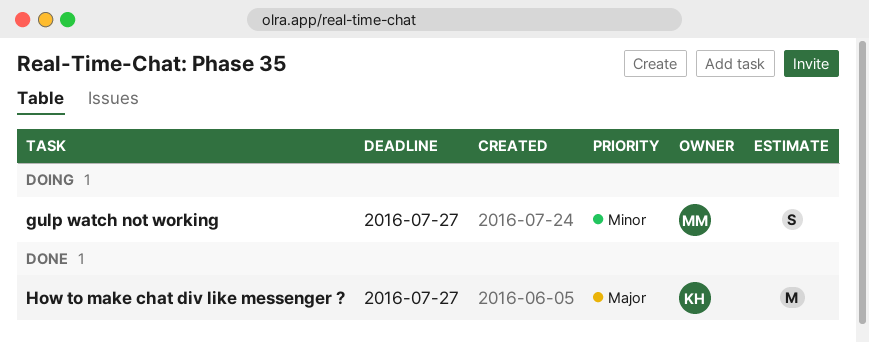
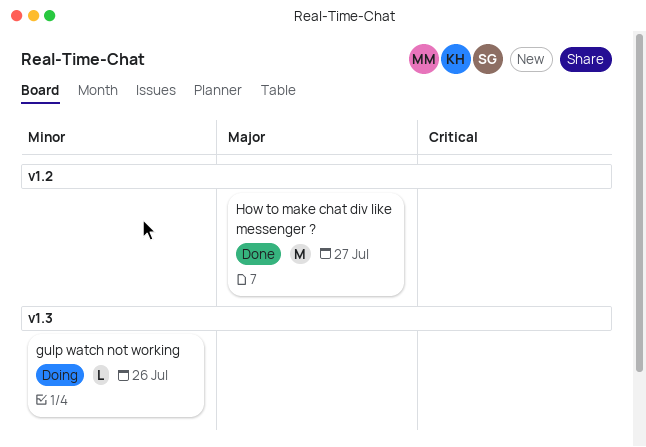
gulp watch not working, estimate: S -> L
gulp watch not working, due: Jul 27 -> Jul 26

